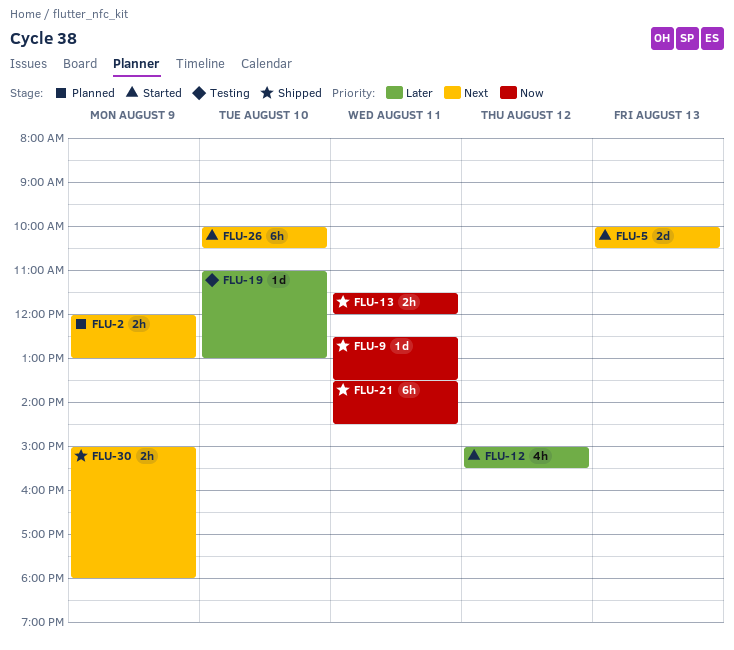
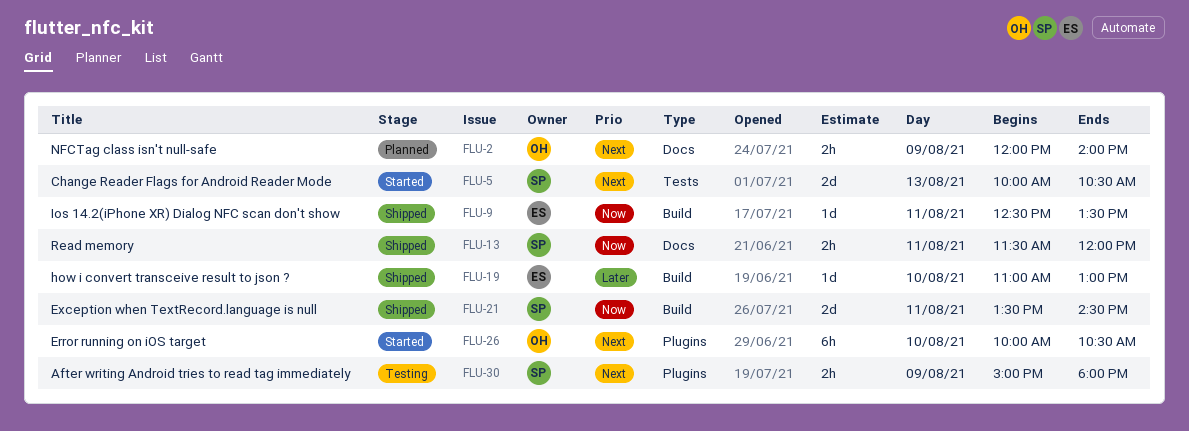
FLU-2, ends: 13:00 -> 14:00
FLU-12: present -> none
FLU-19, status: Testing -> Shipped
FLU-21, estimate: 6h -> 2d
FLU-30, status: Shipped -> Testing

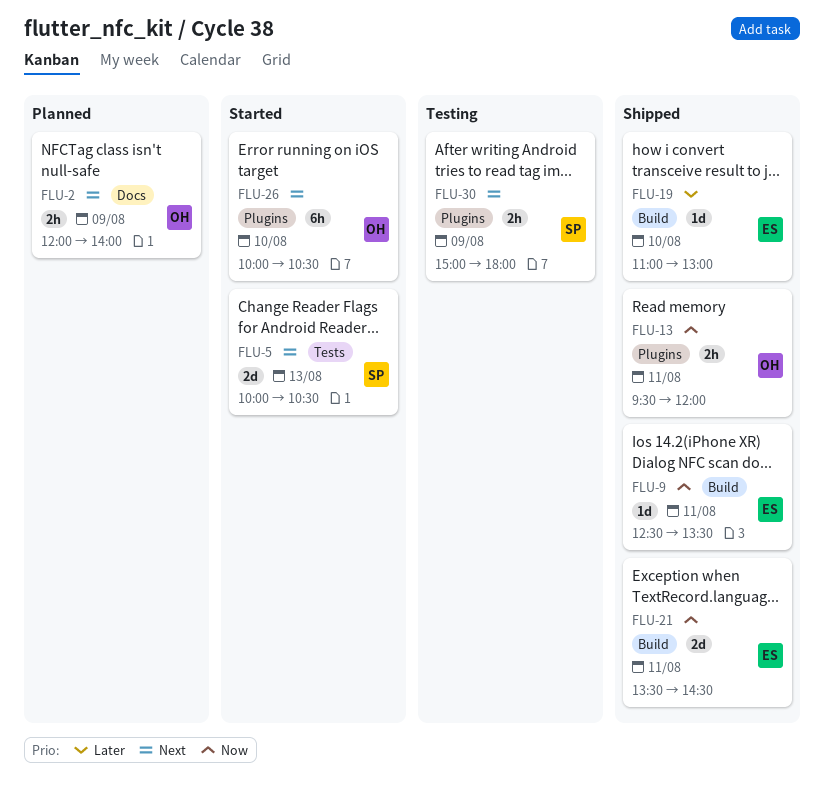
FLU-13, owner: SP -> OH
FLU-13, label: Docs -> Plugins
FLU-13, begins: 11:30 -> 09:30
FLU-21, owner: SP -> ES

